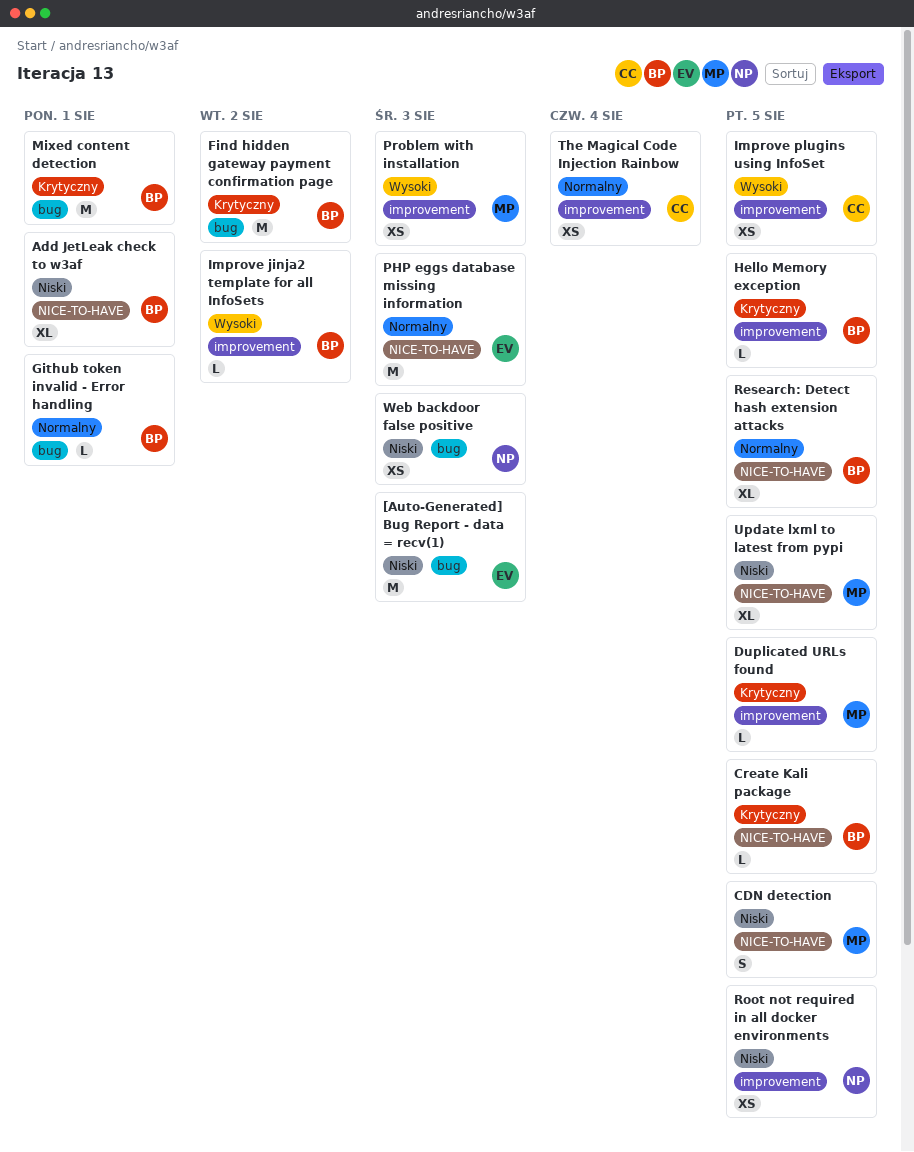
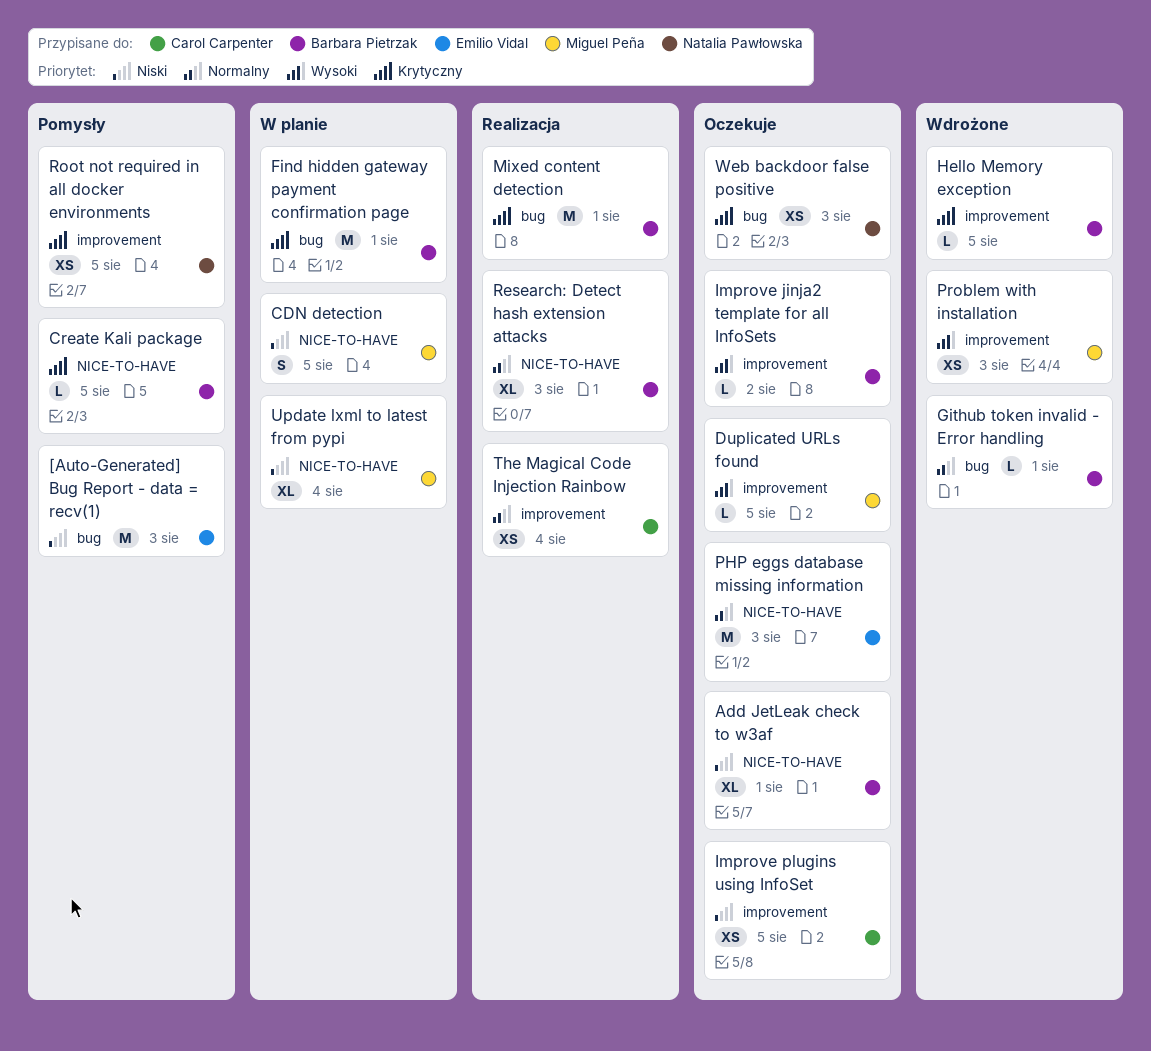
Duplicated URLs found, priority: Krytyczny -> Wysoki
Find hidden gateway payment confirmation page, due: Aug 2 -> Aug 1
Improve plugins using InfoSet, priority: Wysoki -> Niski
Research: Detect hash extension attacks, due: Aug 5 -> Aug 3
Root not required in all docker environments, priority: Niski -> Krytyczny
Update lxml to latest from pypi, due: Aug 5 -> Aug 4
Web backdoor false positive, priority: Niski -> Krytyczny

